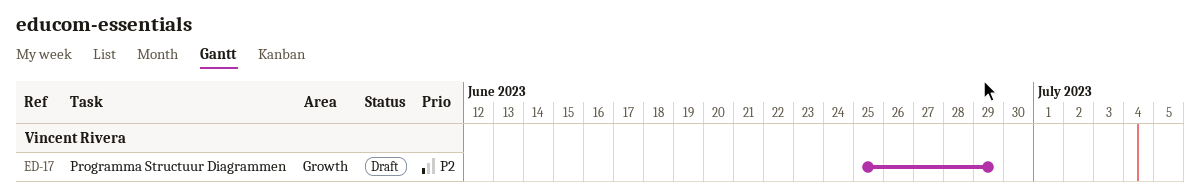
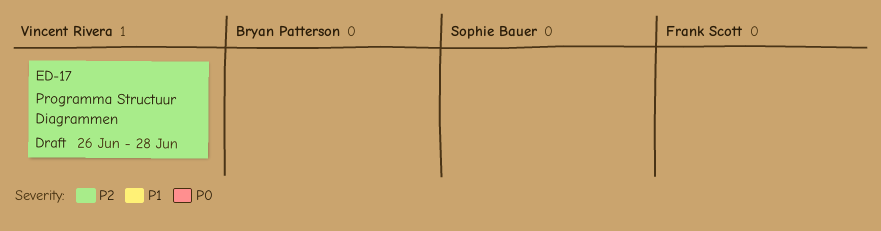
ED-17, start: Jun 25 -> Jun 26
ED-17, due: Jun 29 -> Jun 28

